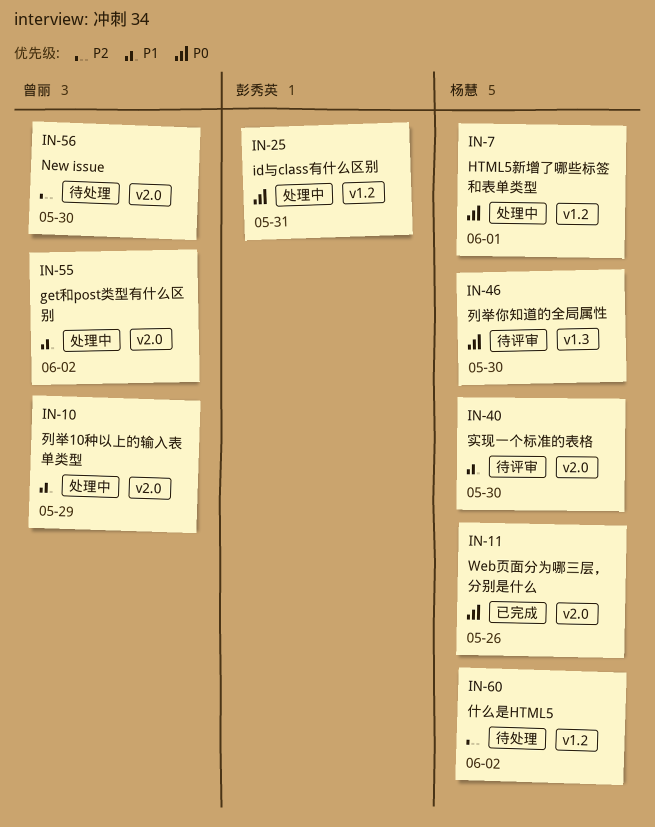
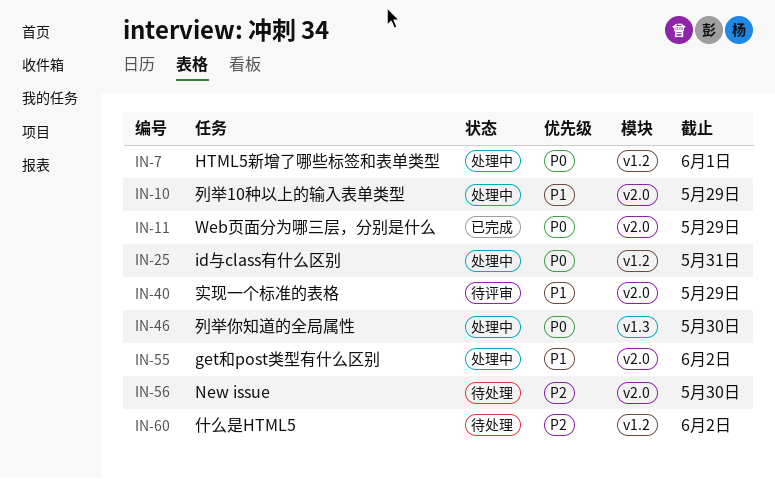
IN-11, due: May 26 -> May 29
IN-40, due: May 30 -> May 29
IN-46, status: 待评审 -> 处理中

